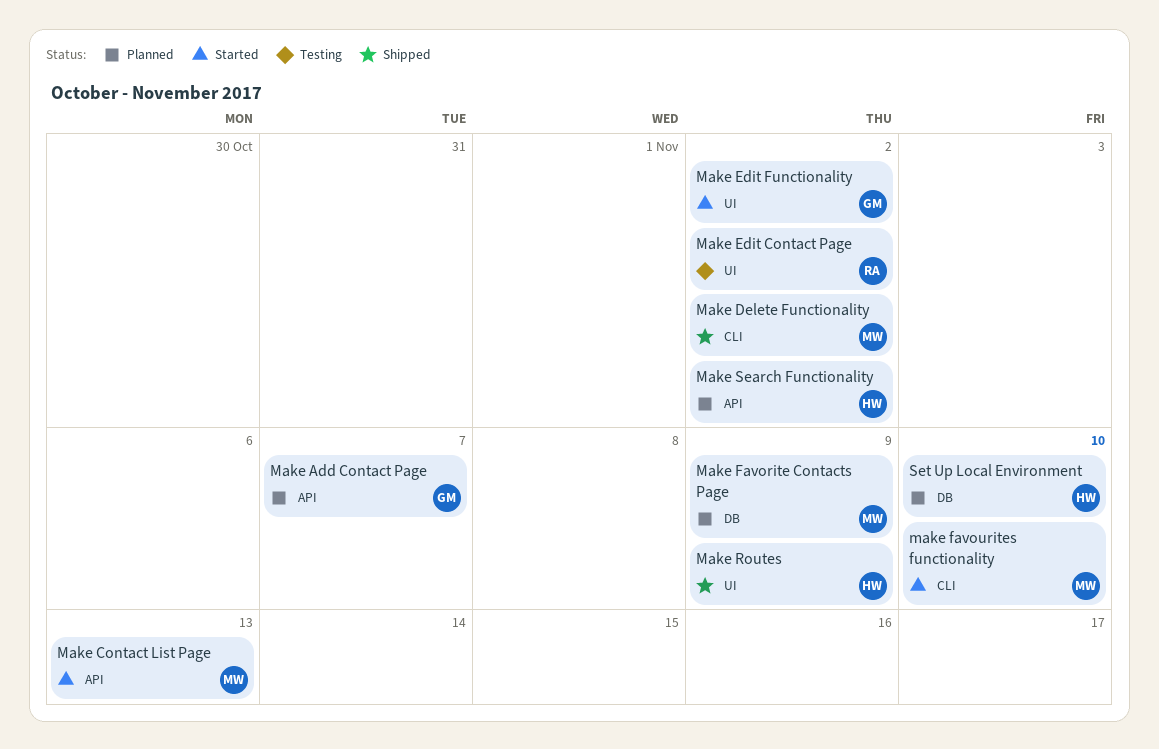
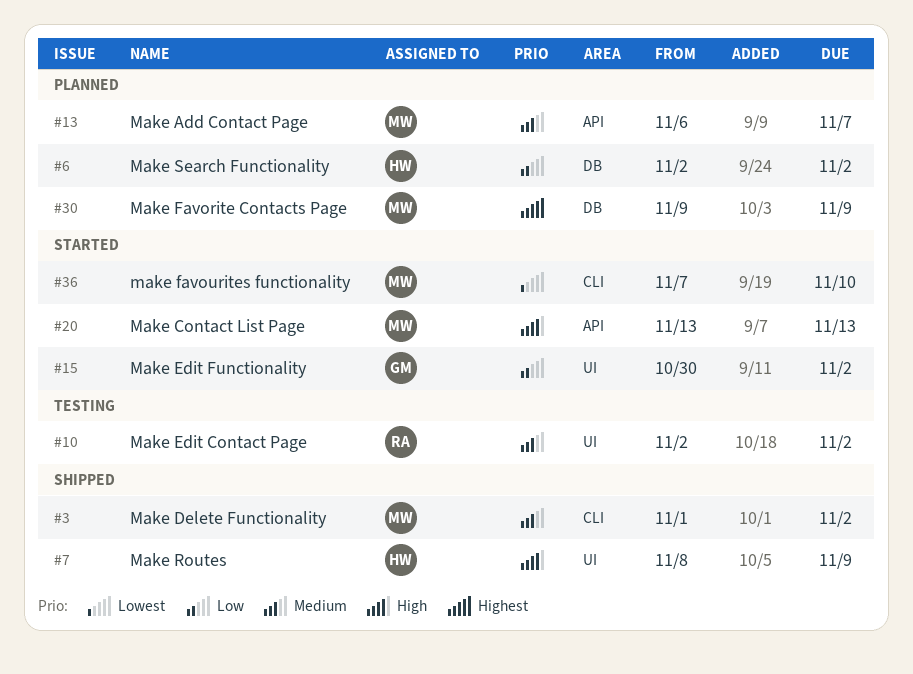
Make Add Contact Page, owner: GM -> MW
Make Search Functionality, label: API -> DB
Set Up Local Environment: present -> none

